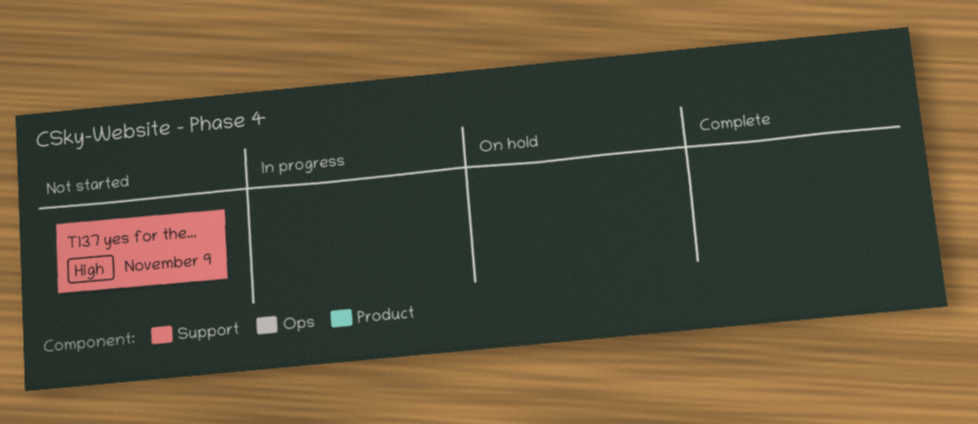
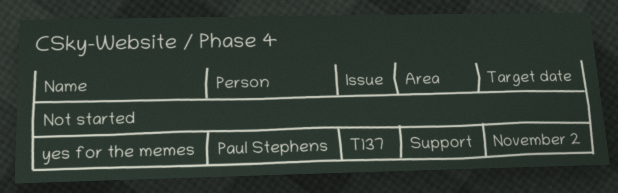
T137, due: Nov 9 -> Nov 2

